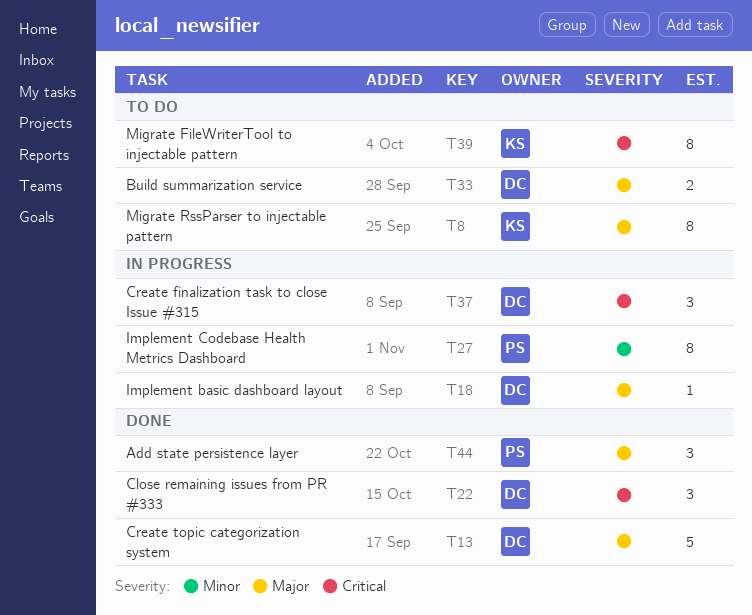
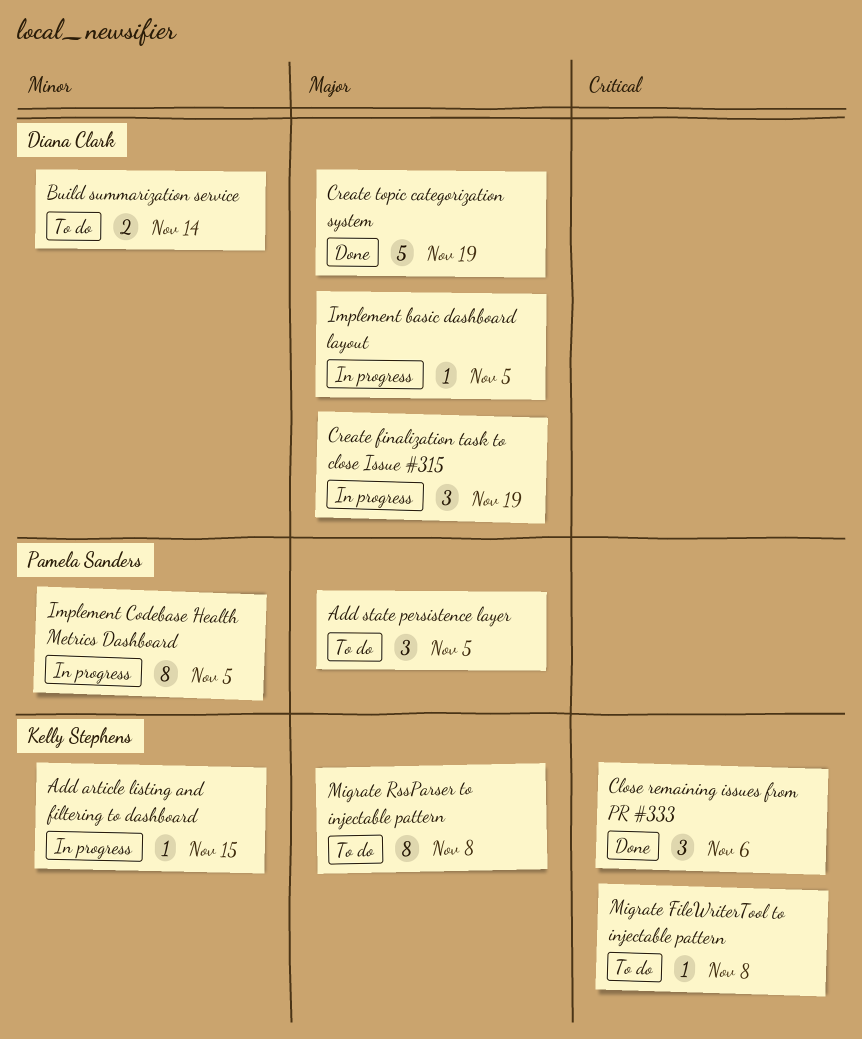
Add article listing and filtering to dashboard: none -> present
Add state persistence layer, status: Done -> To do
Build summarization service, priority: Major -> Minor
Close remaining issues from PR #333, owner: Diana Clark -> Kelly Stephens
Create finalization task to close Issue #315, priority: Critical -> Major
Migrate FileWriterTool to injectable pattern, estimate: 8 -> 1

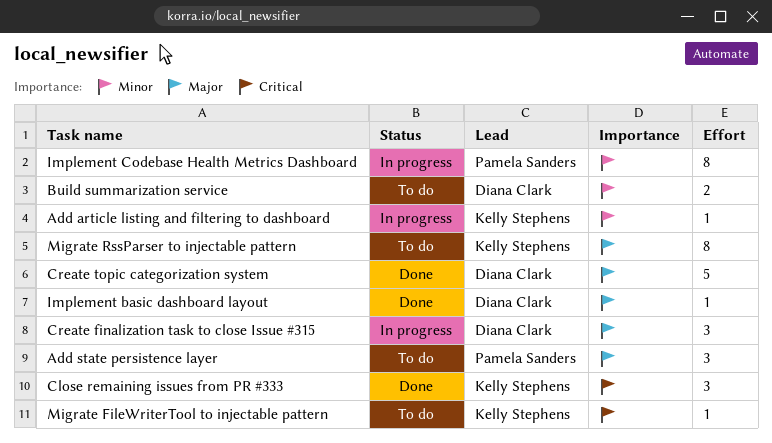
Implement basic dashboard layout, status: In progress -> Done

